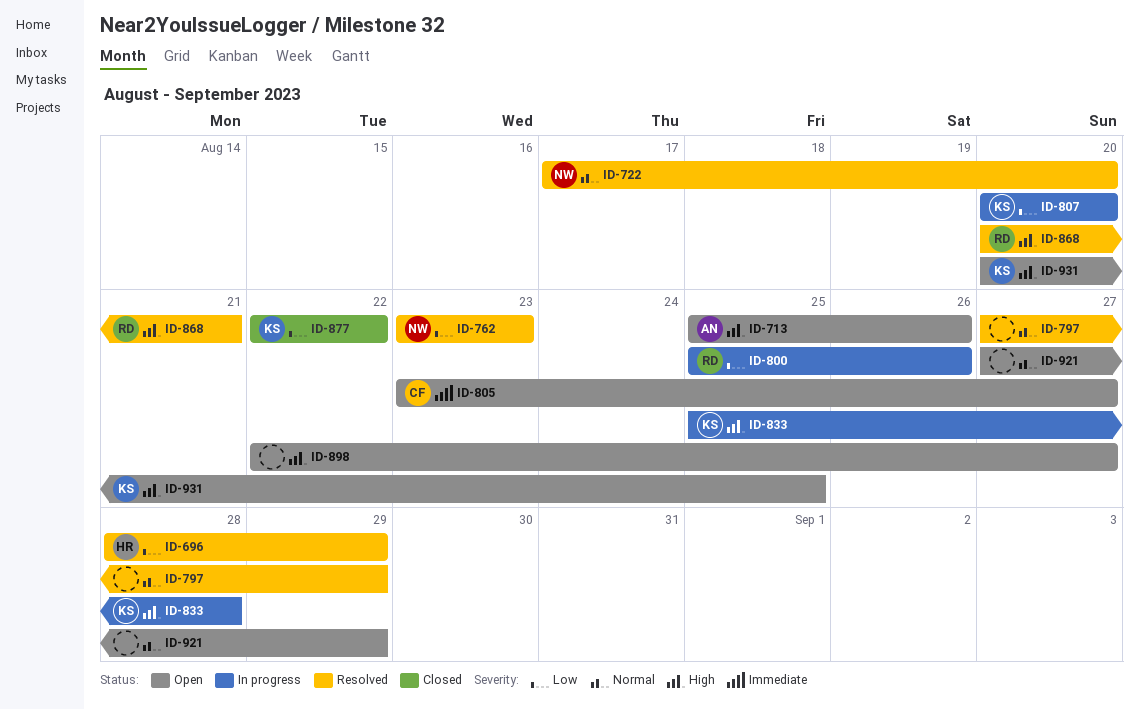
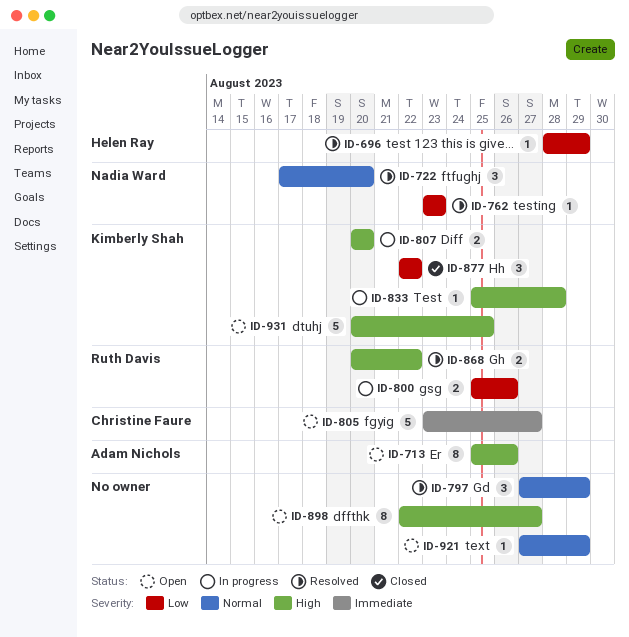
ID-807, priority: Low -> High
ID-868, due: Aug 21 -> Aug 22

